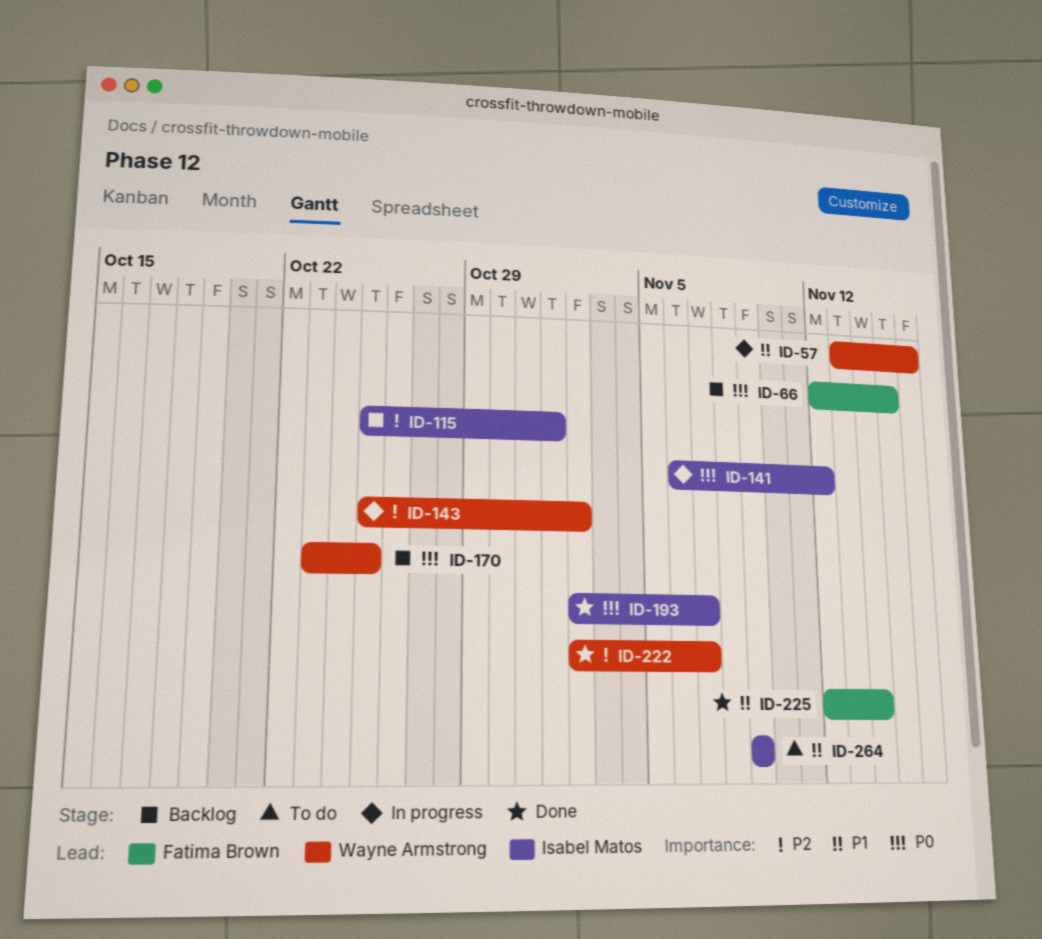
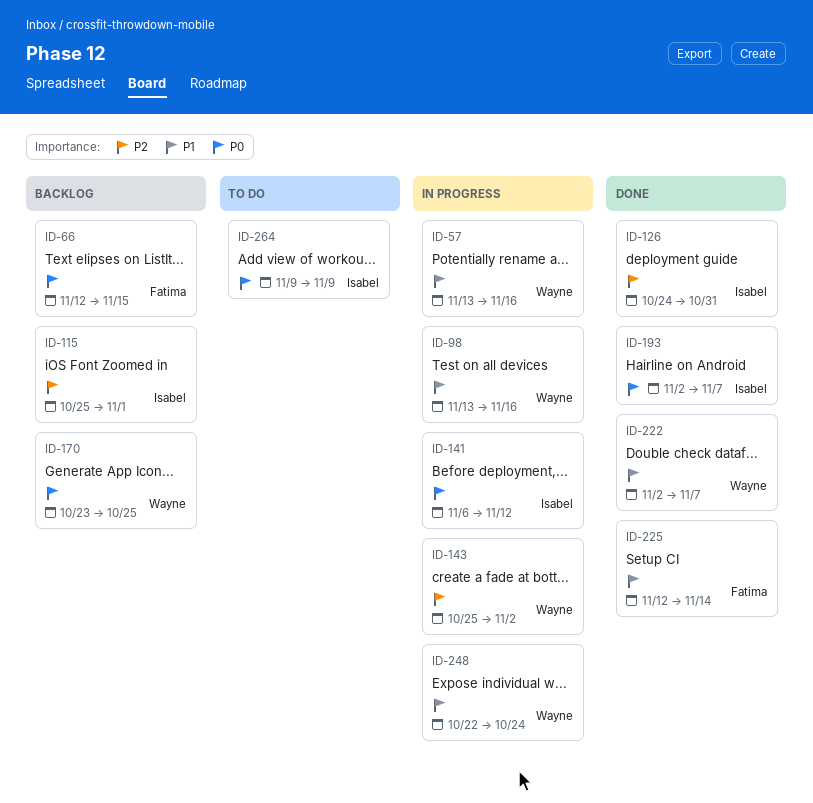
ID-98: none -> present
ID-126: none -> present
ID-222, priority: P2 -> P1
ID-248: none -> present
ID-264, priority: P1 -> P0

